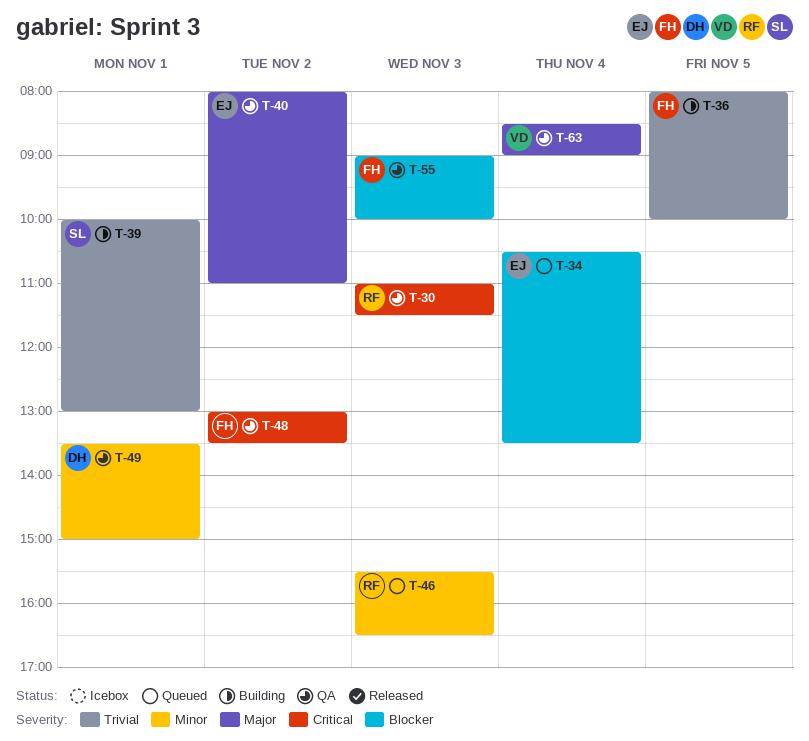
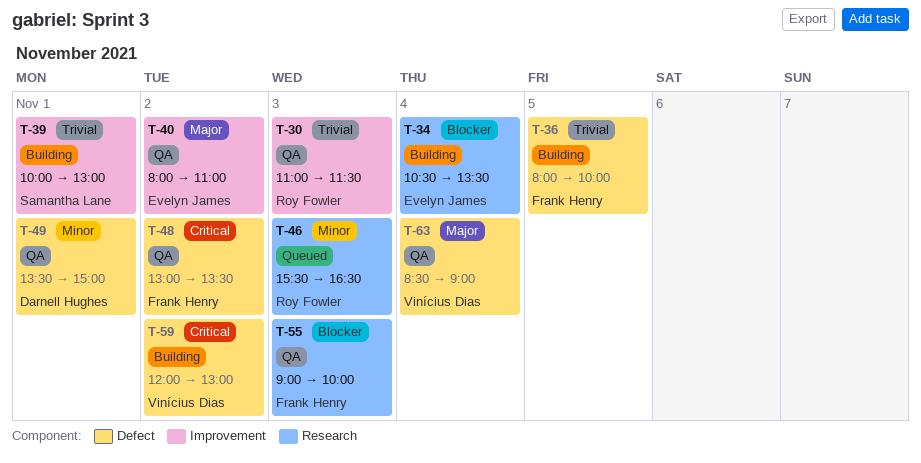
T-30, priority: Critical -> Trivial
T-34, status: Queued -> Building
T-59: none -> present

